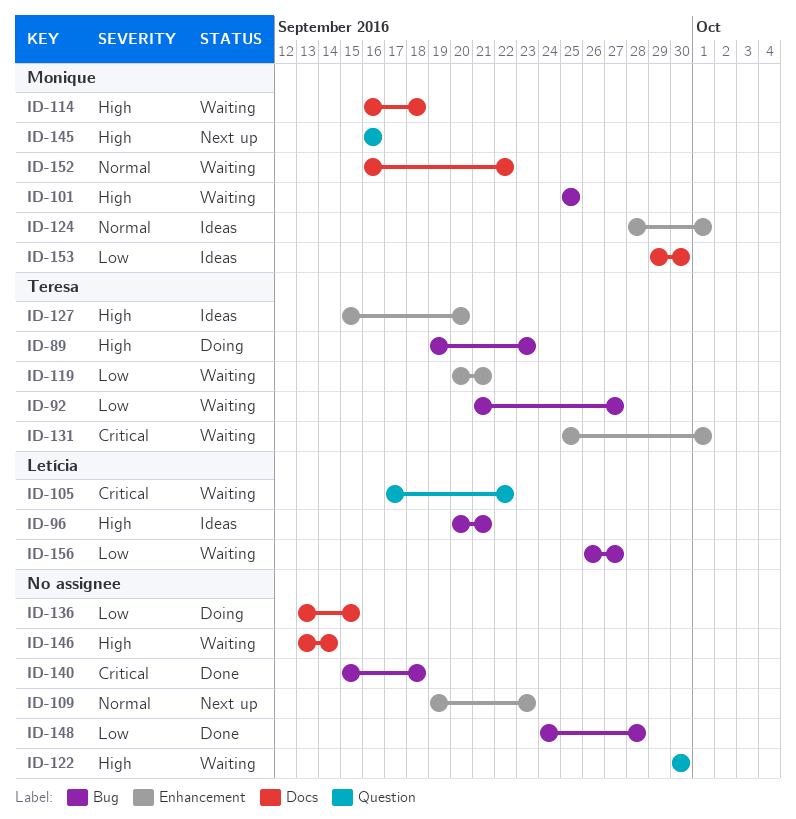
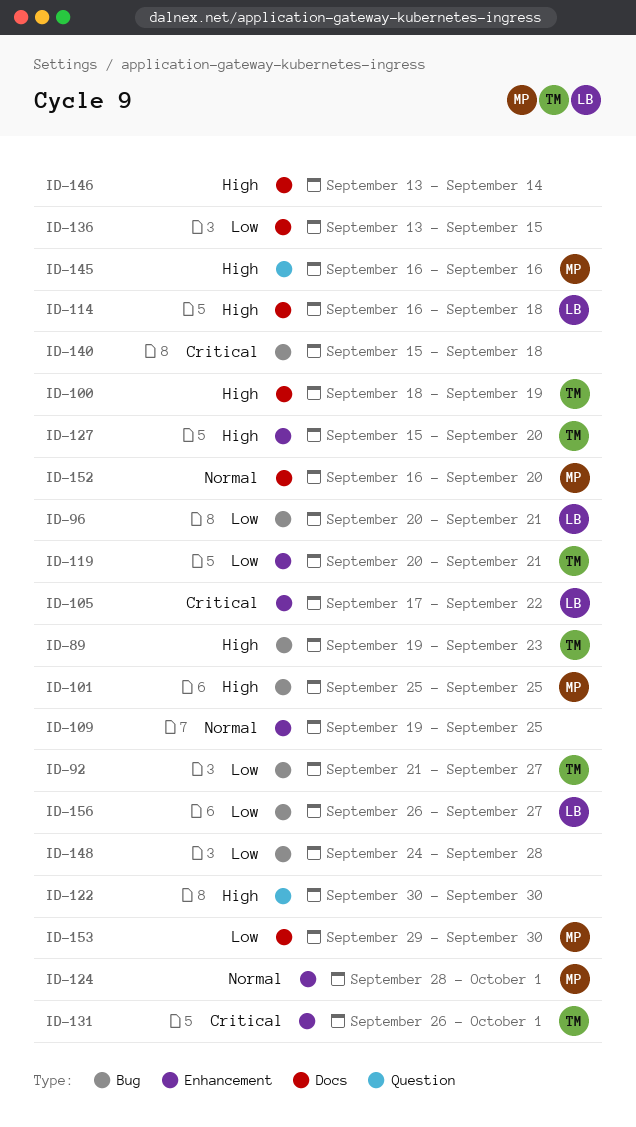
ID-96, priority: High -> Low
ID-100: none -> present
ID-105, label: Question -> Enhancement
ID-109, due: Sep 23 -> Sep 25
ID-114, owner: Monique -> Letícia
ID-131, start: Sep 25 -> Sep 26
ID-152, due: Sep 22 -> Sep 20

